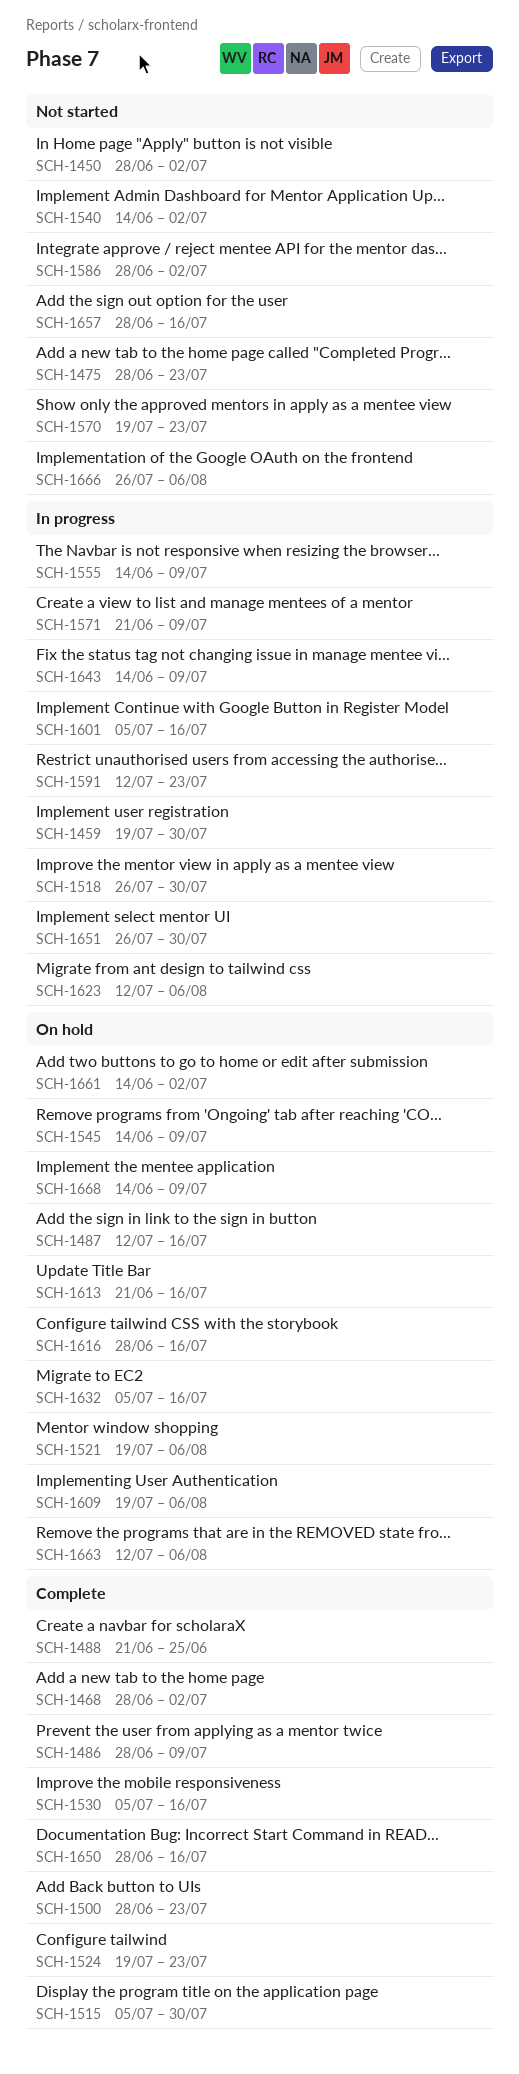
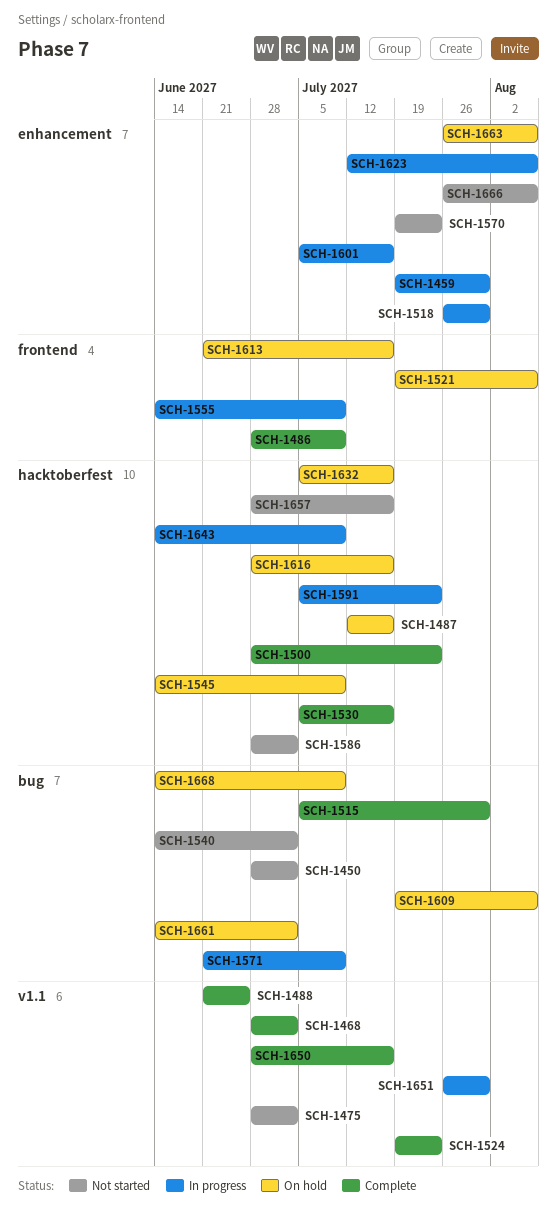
SCH-1475, due: Jul 23 -> Jul 2
SCH-1591, start: Jul 12 -> Jul 5
SCH-1663, start: Jul 12 -> Jul 26

